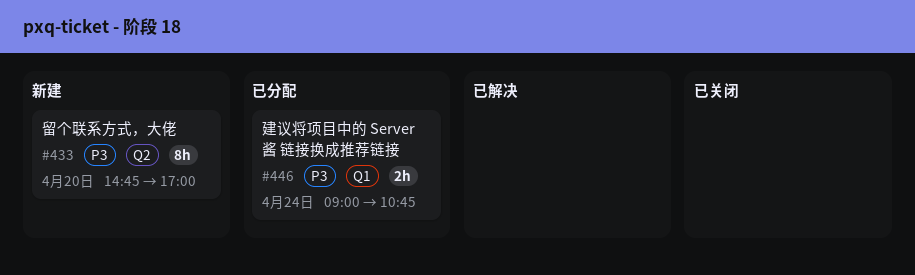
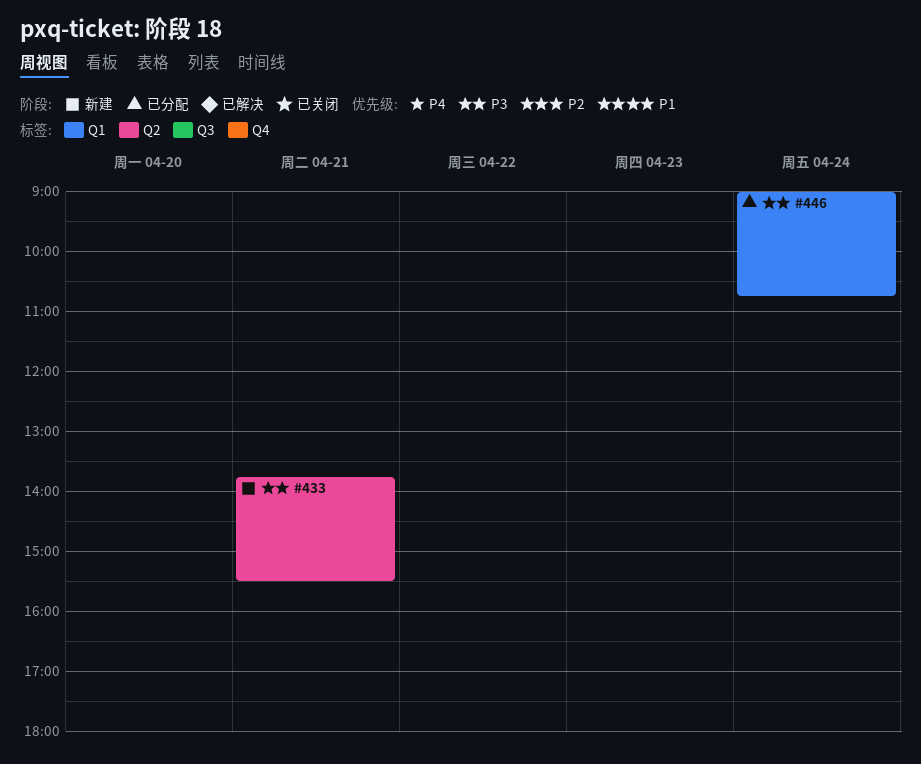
#433, day: Apr 20 -> Apr 21
#433, begins: 14:45 -> 13:45
#433, ends: 17:00 -> 15:30

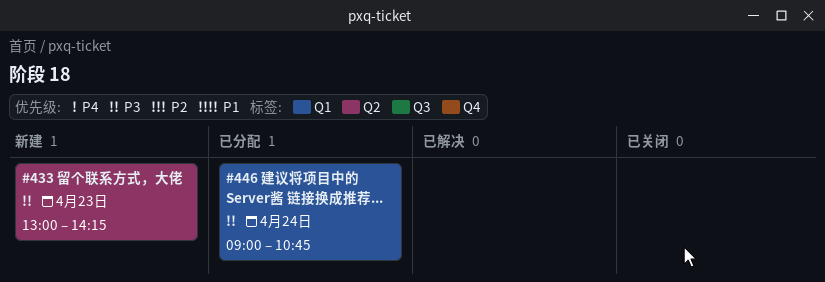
#433, day: Apr 21 -> Apr 23
#433, begins: 13:45 -> 13:00
#433, ends: 15:30 -> 14:15

